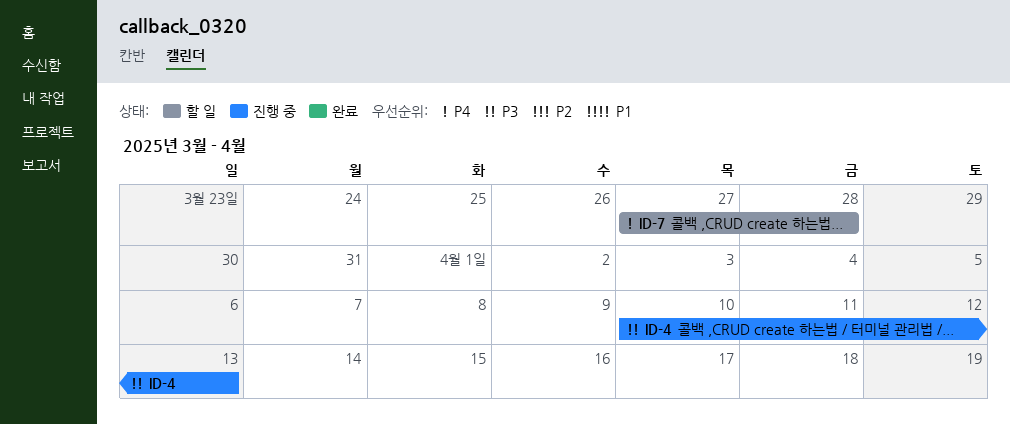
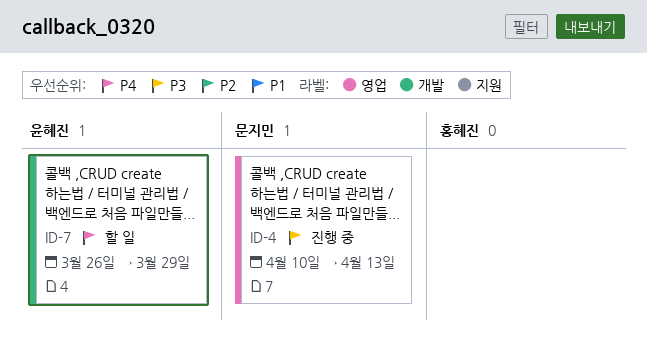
ID-7, start: Mar 27 -> Mar 26
ID-7, due: Mar 28 -> Mar 29

